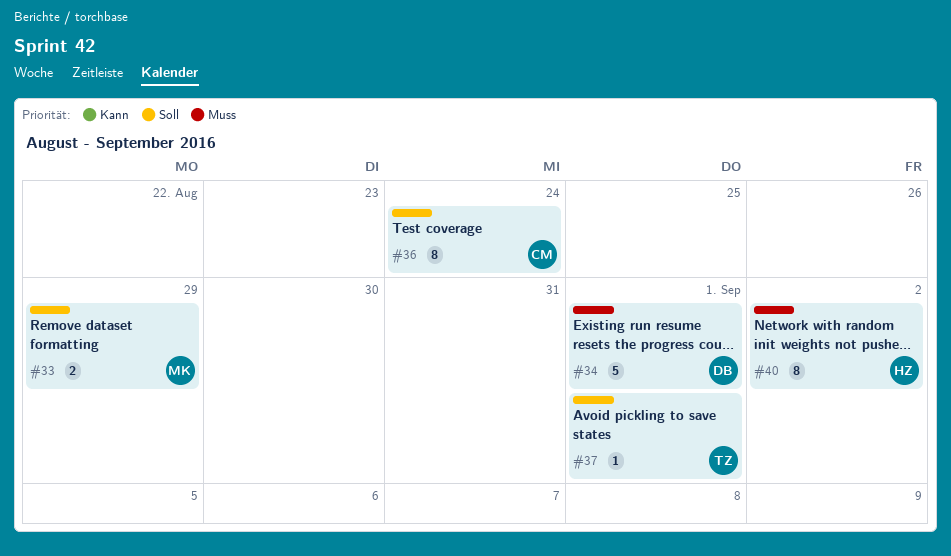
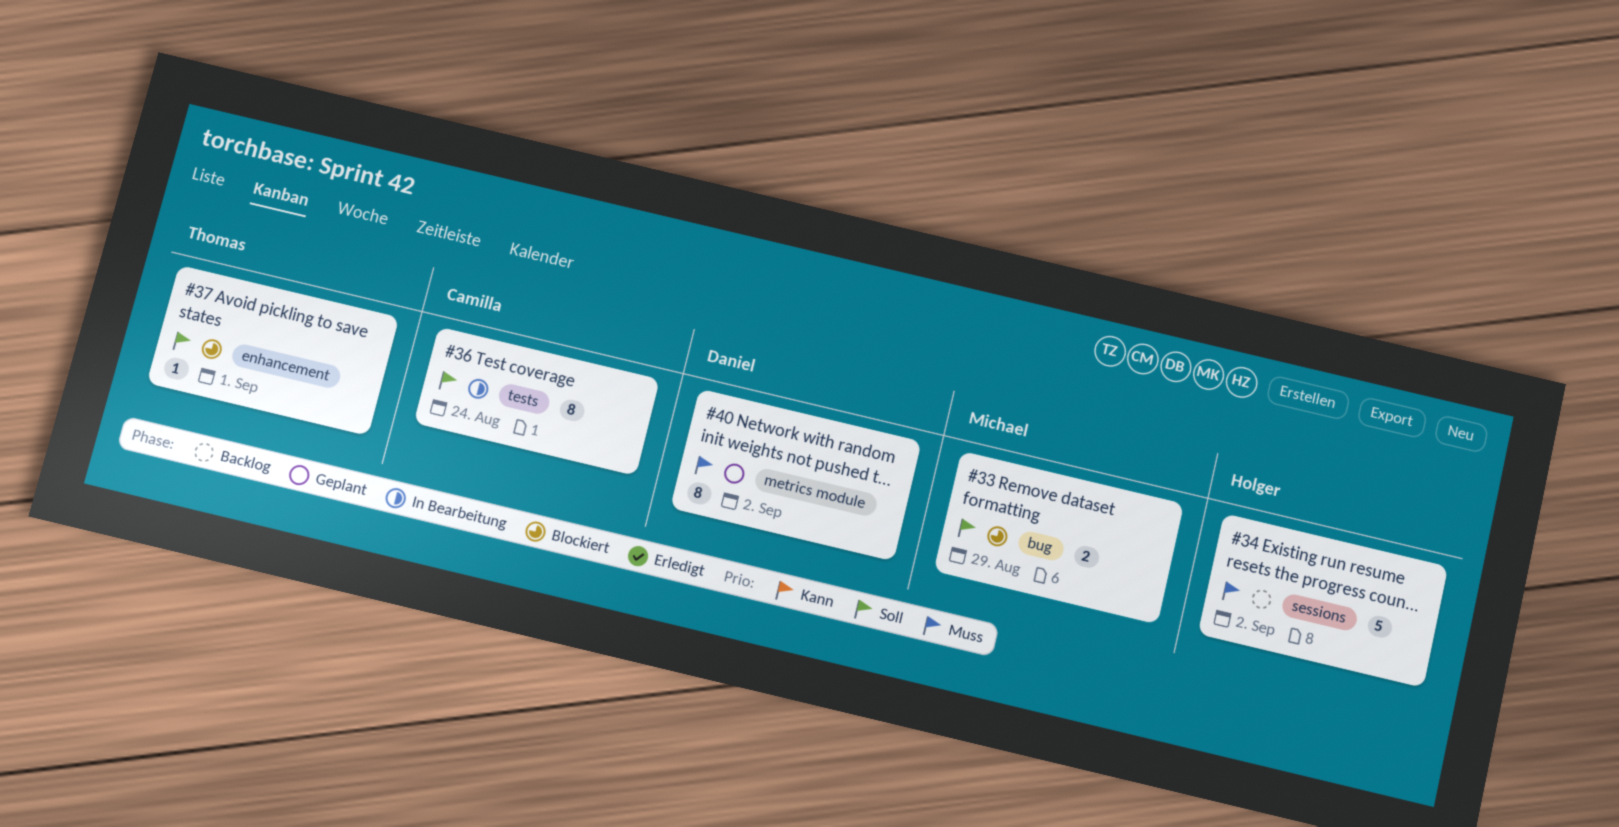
#34, owner: Daniel -> Holger
#34, due: Sep 1 -> Sep 2
#40, owner: Holger -> Daniel

